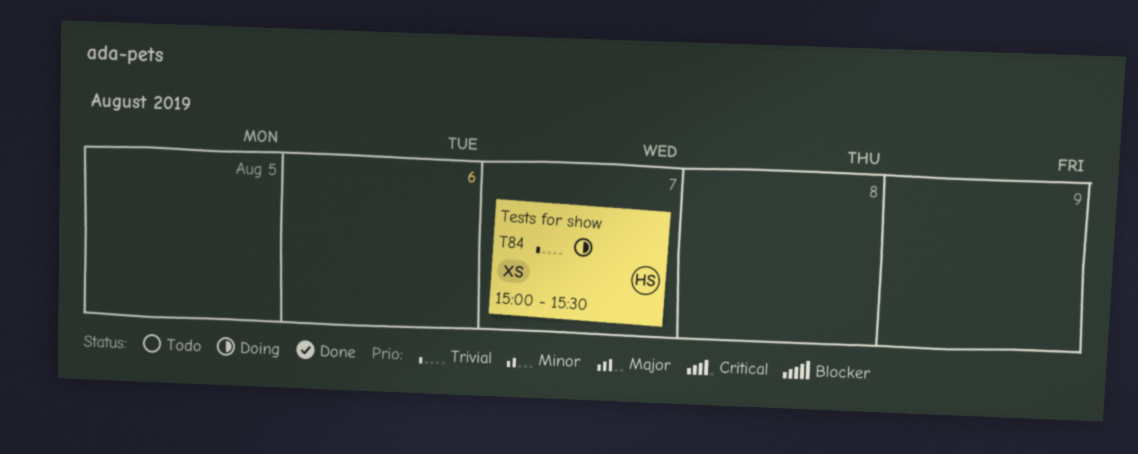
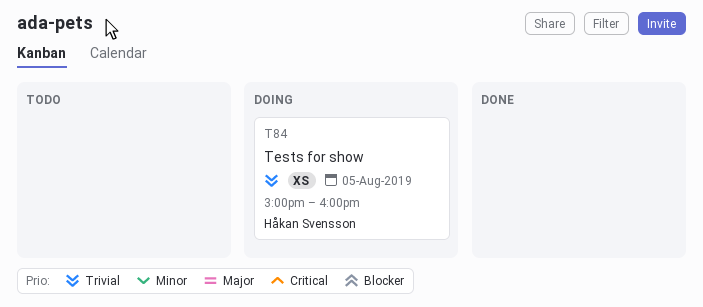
T84, day: Aug 7 -> Aug 5
T84, ends: 15:30 -> 16:00

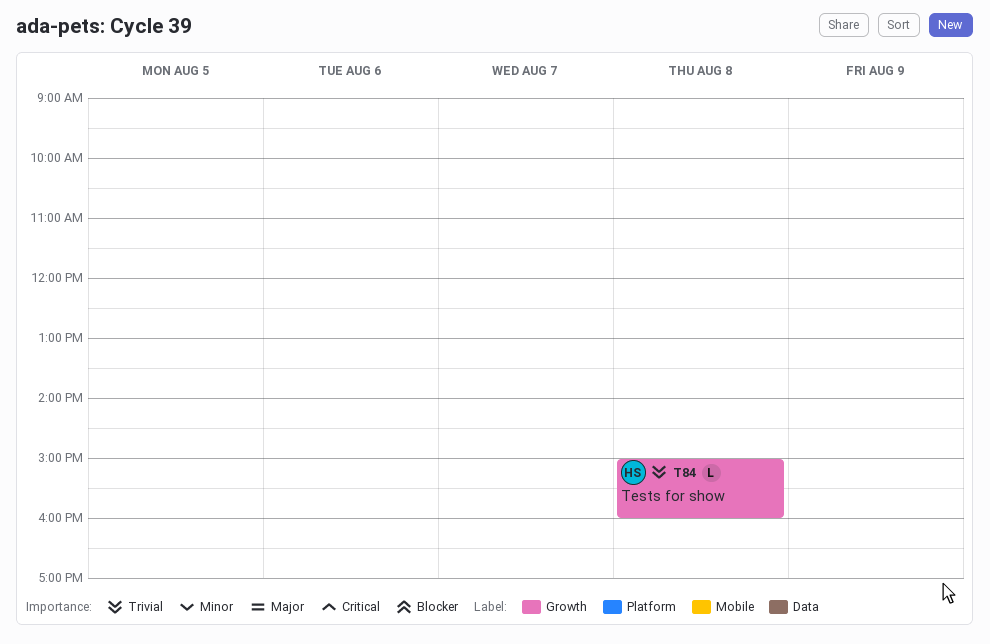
T84, estimate: XS -> L
T84, day: Aug 5 -> Aug 8

